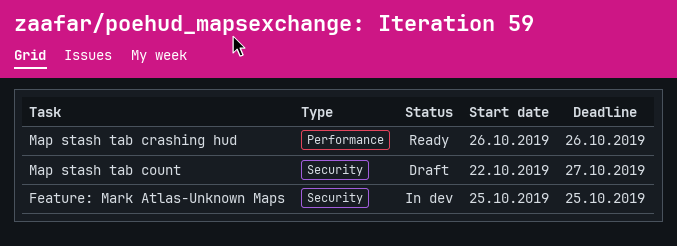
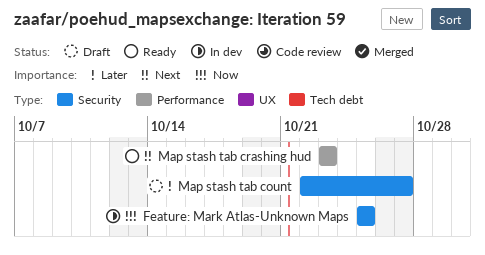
Map stash tab crashing hud, start: Oct 26 -> Oct 23
Map stash tab crashing hud, due: Oct 26 -> Oct 23

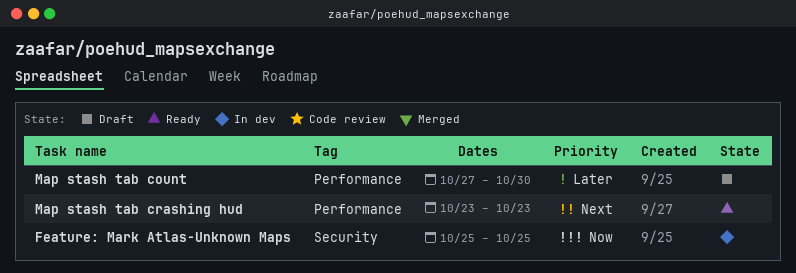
Map stash tab count, label: Security -> Performance
Map stash tab count, start: Oct 22 -> Oct 27
Map stash tab count, due: Oct 27 -> Oct 30

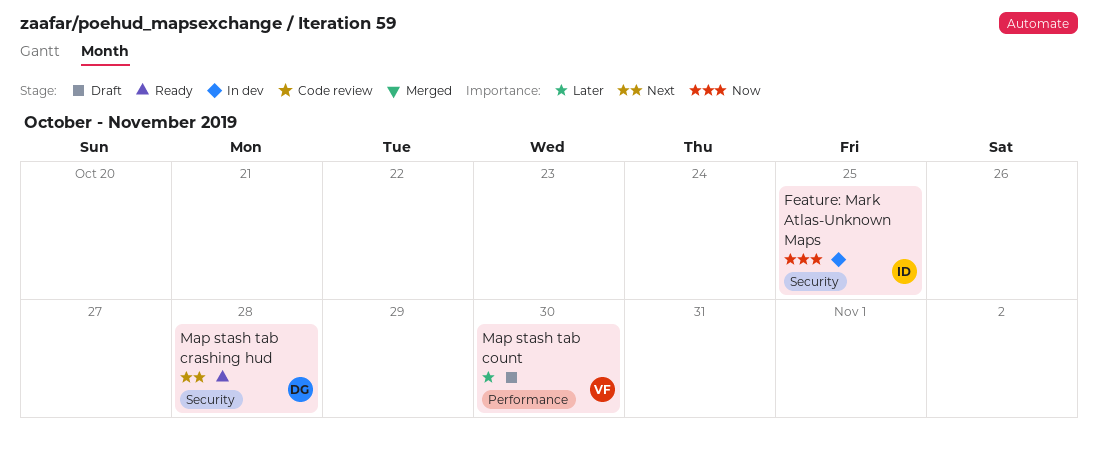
Map stash tab crashing hud, label: Performance -> Security
Map stash tab crashing hud, due: Oct 23 -> Oct 28

